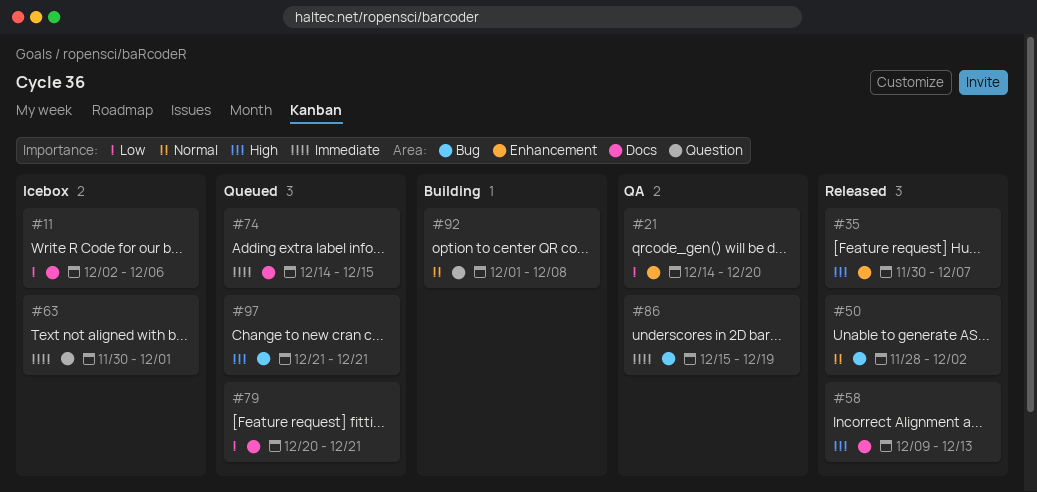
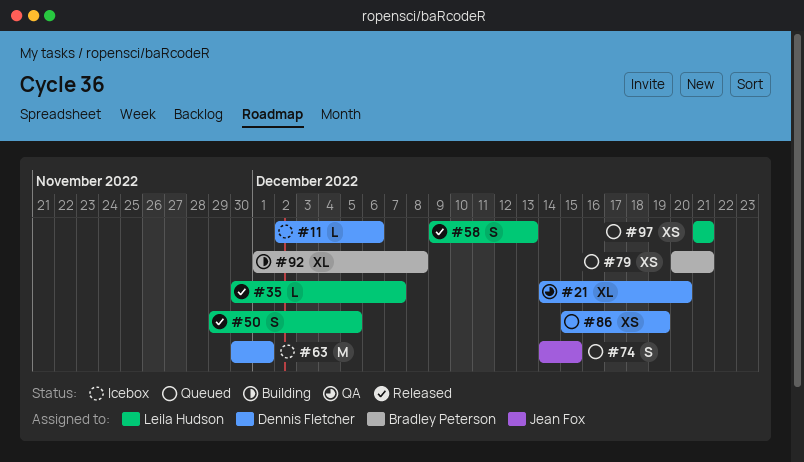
#50, start: Nov 28 -> Nov 29
#50, due: Dec 2 -> Dec 5
#86, status: QA -> Queued

